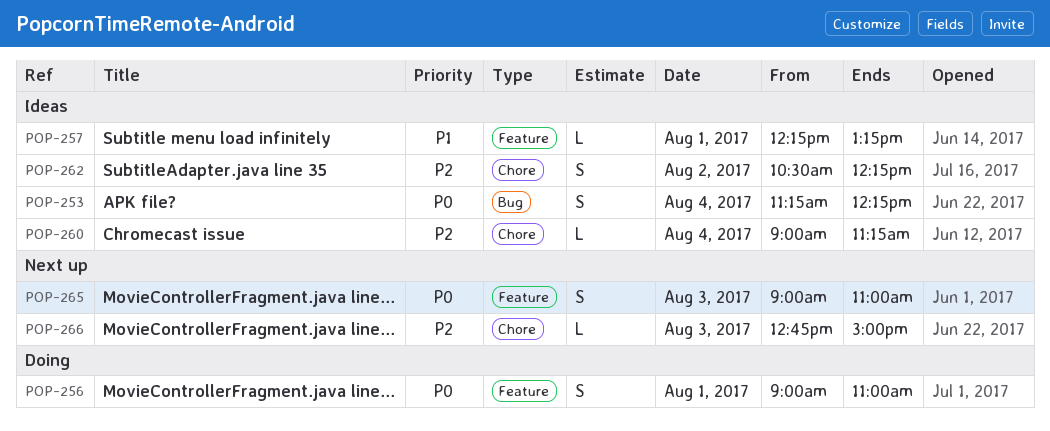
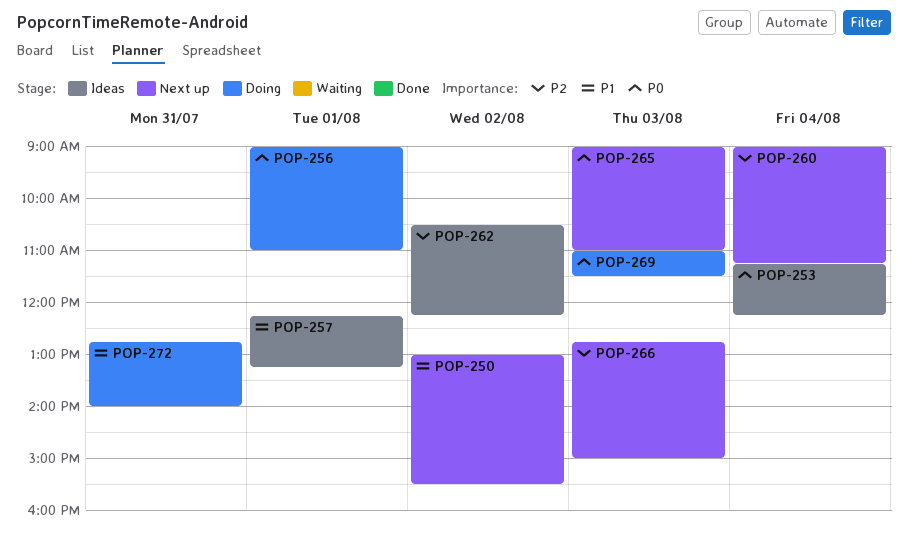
POP-250: none -> present
POP-260, status: Ideas -> Next up
POP-269: none -> present
POP-272: none -> present

